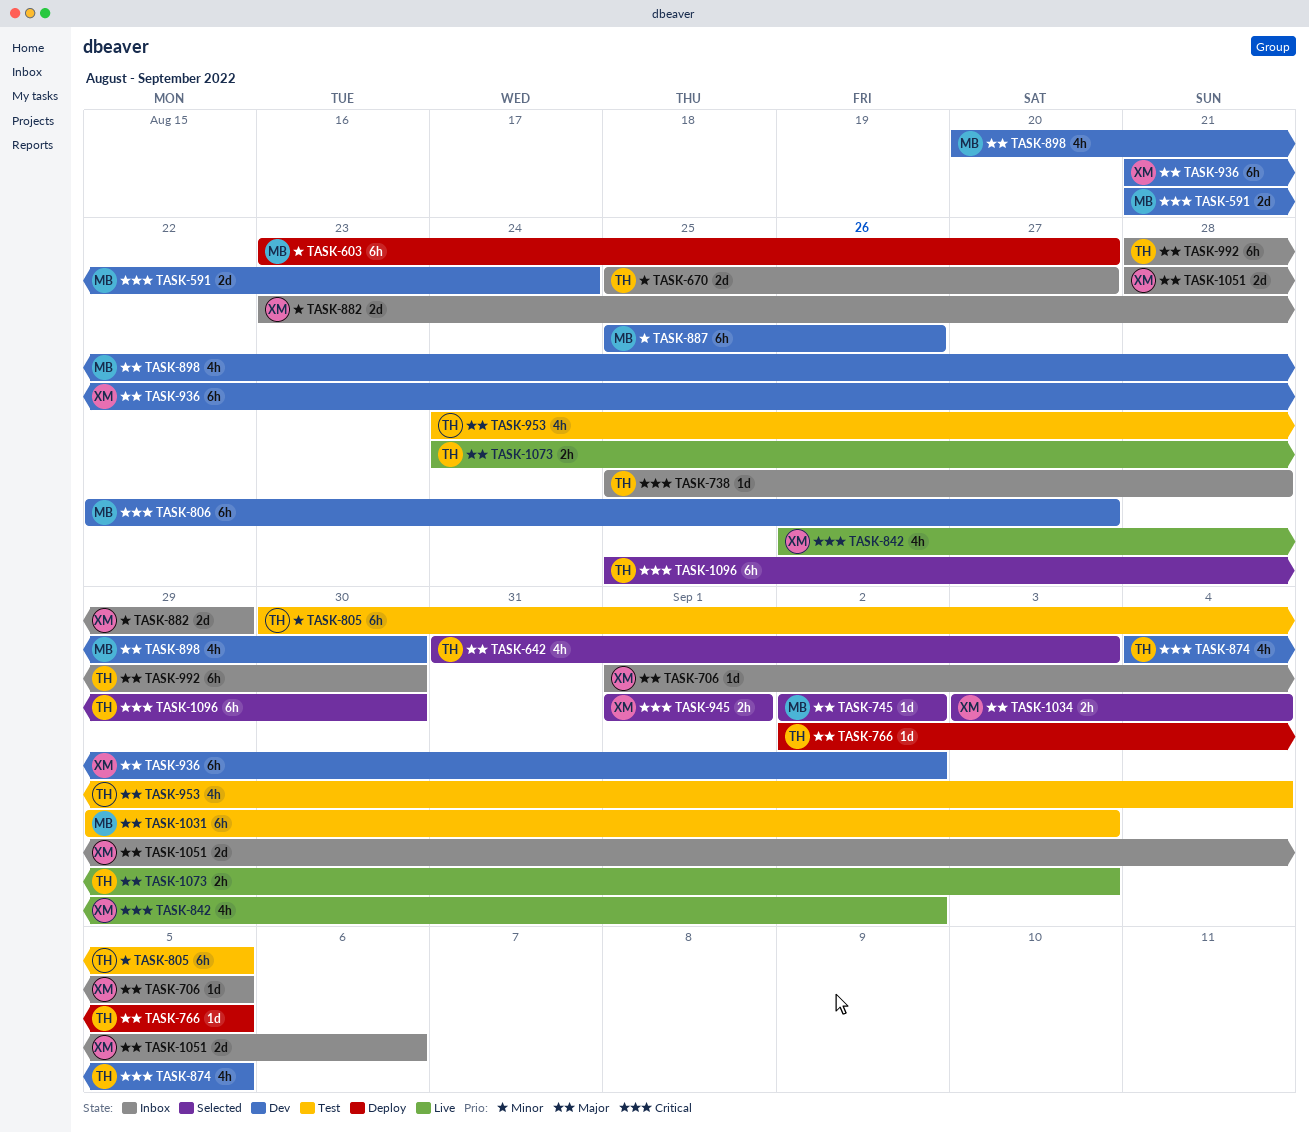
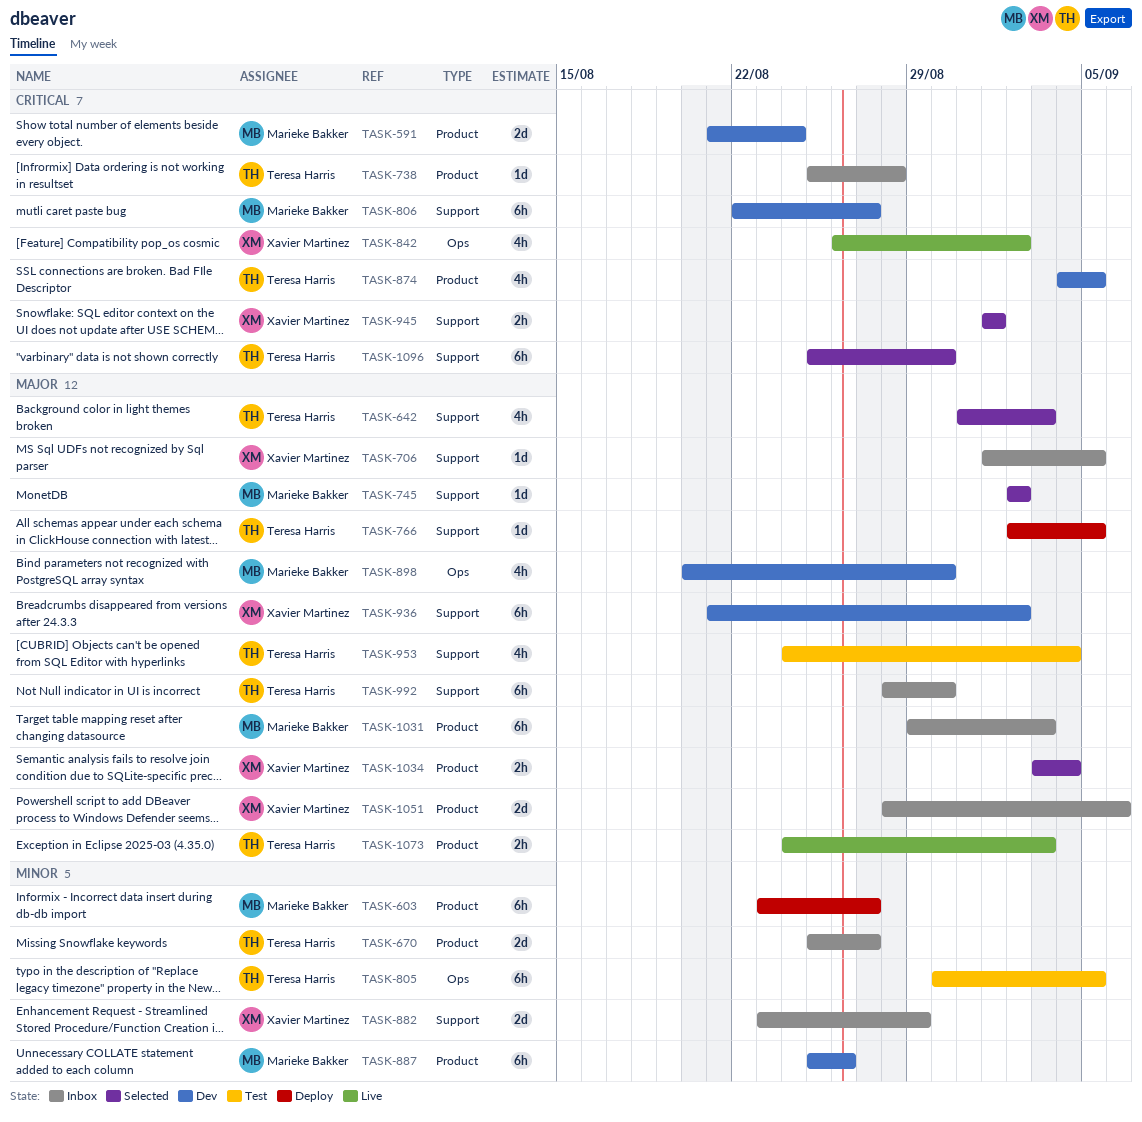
TASK-1031, status: Test -> Inbox

